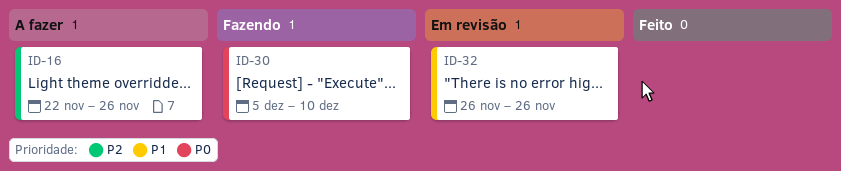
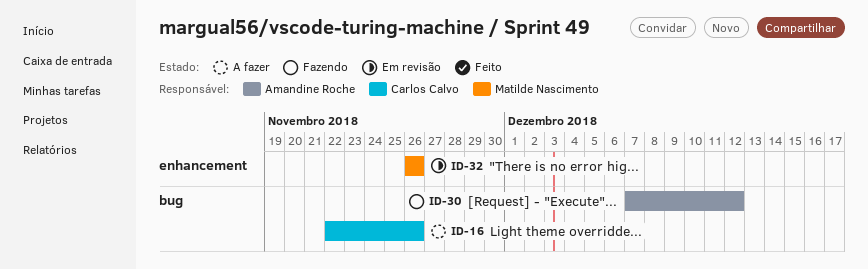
ID-30, start: Dec 5 -> Dec 7
ID-30, due: Dec 10 -> Dec 12

